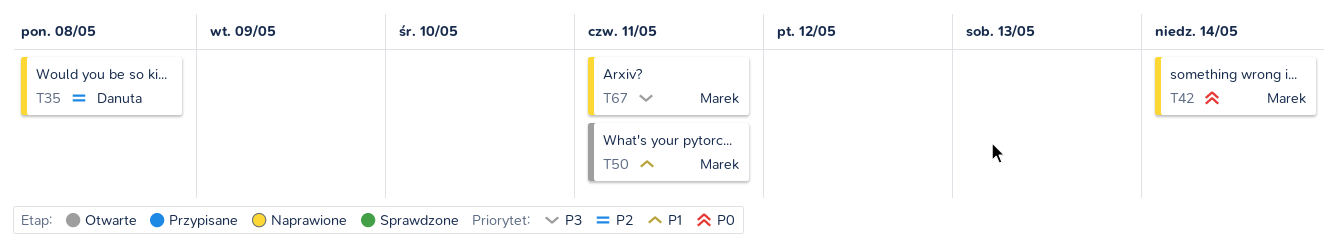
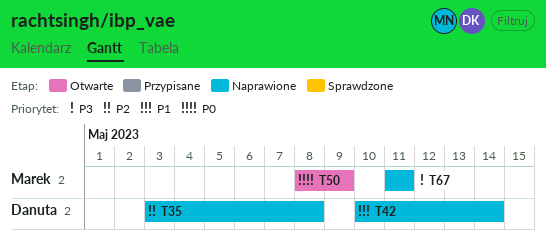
T42, owner: Marek -> Danuta
T42, priority: P0 -> P1
T50, priority: P1 -> P0
T50, due: May 11 -> May 9

